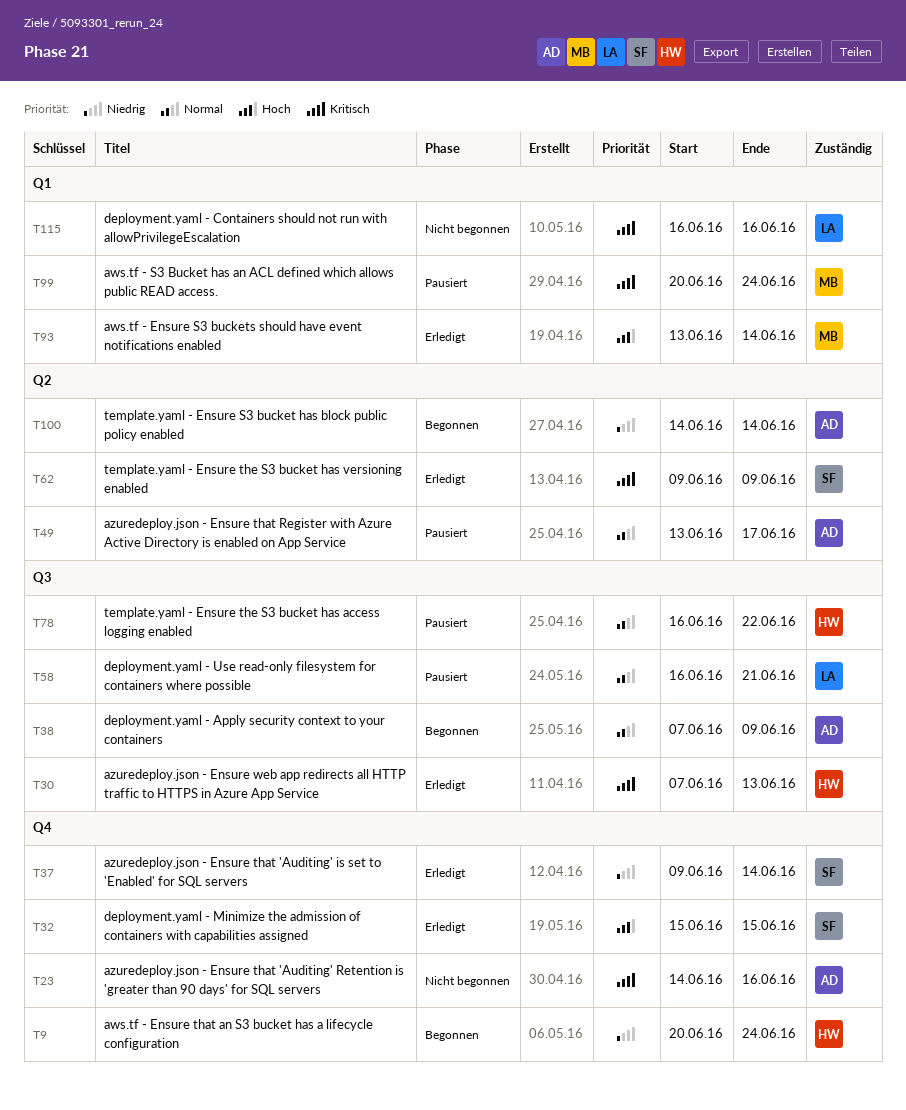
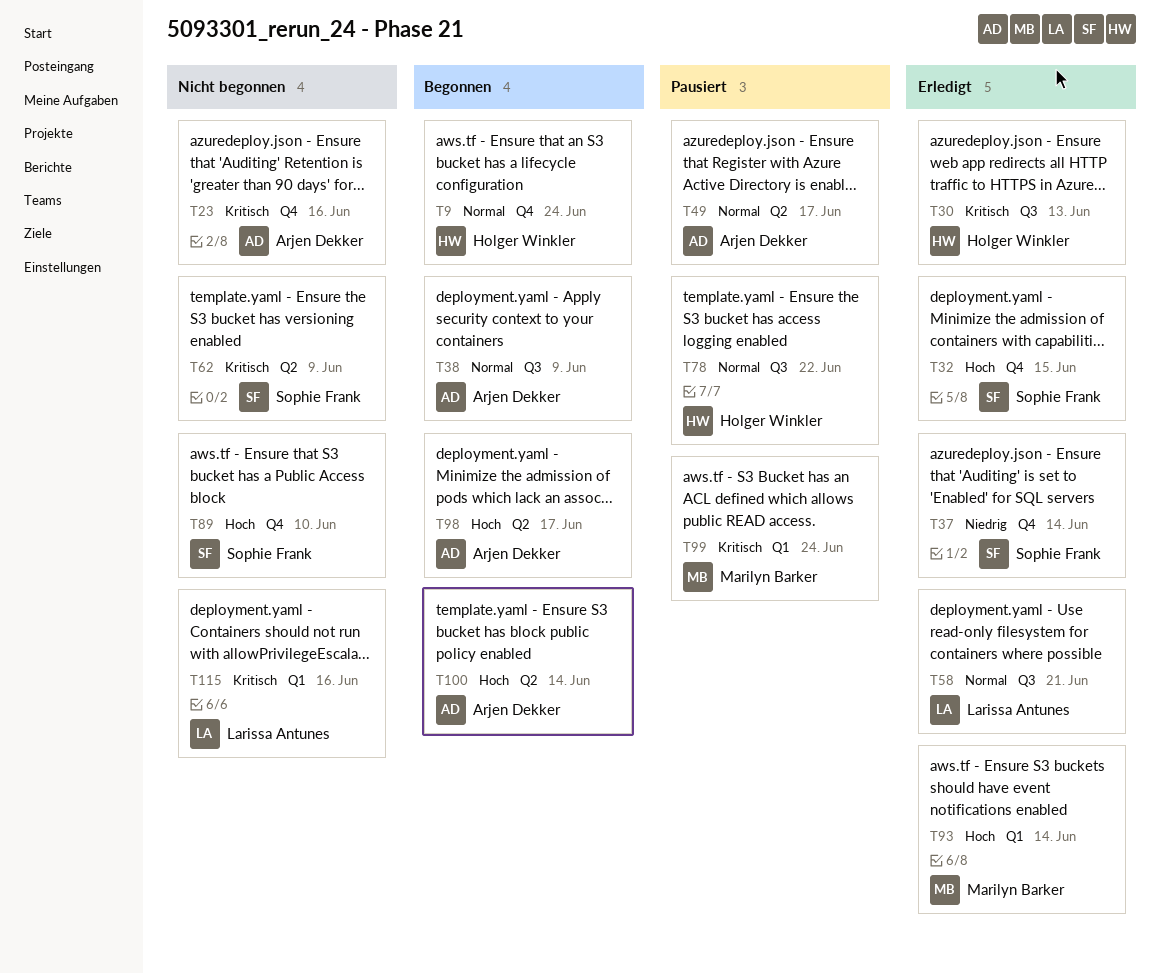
T9, priority: Niedrig -> Normal
T58, status: Pausiert -> Erledigt
T62, status: Erledigt -> Nicht begonnen
T89: none -> present
T98: none -> present
T100, priority: Niedrig -> Hoch

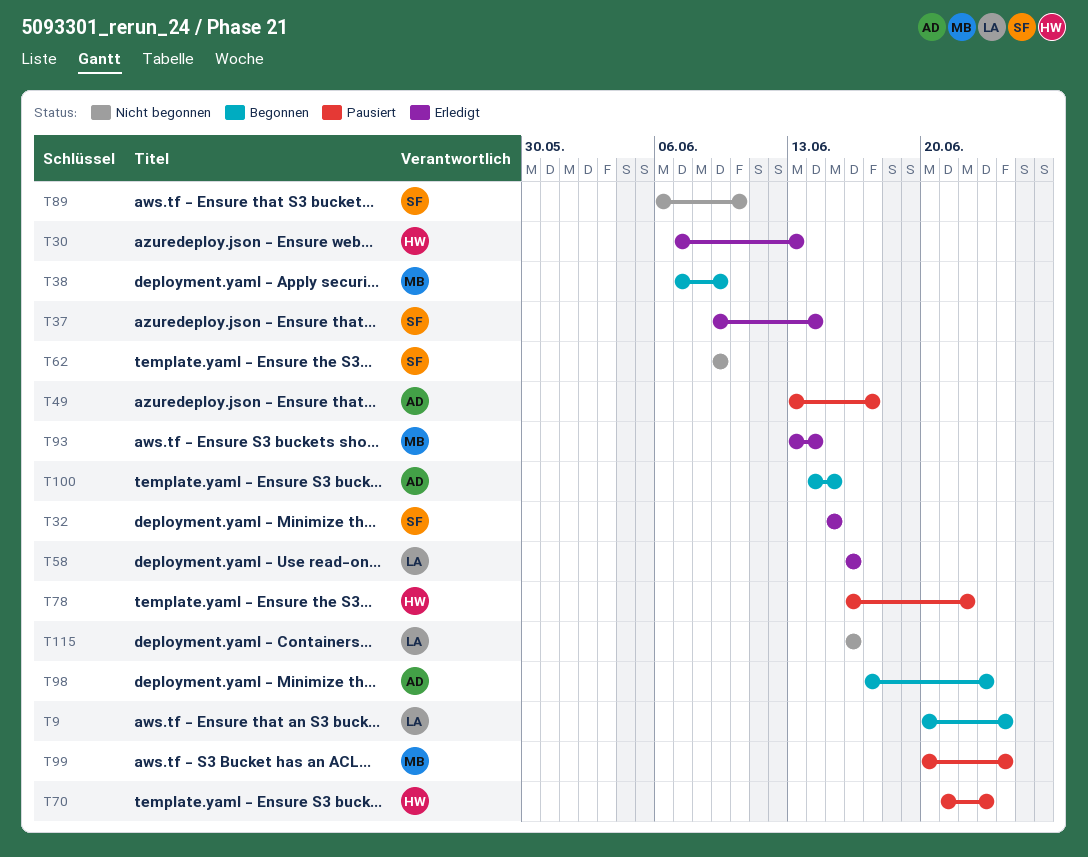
T9, owner: Holger Winkler -> Larissa Antunes
T23: present -> none
T38, owner: Arjen Dekker -> Marilyn Barker
T58, due: Jun 21 -> Jun 16
T70: none -> present
T98, due: Jun 17 -> Jun 23
T100, due: Jun 14 -> Jun 15

